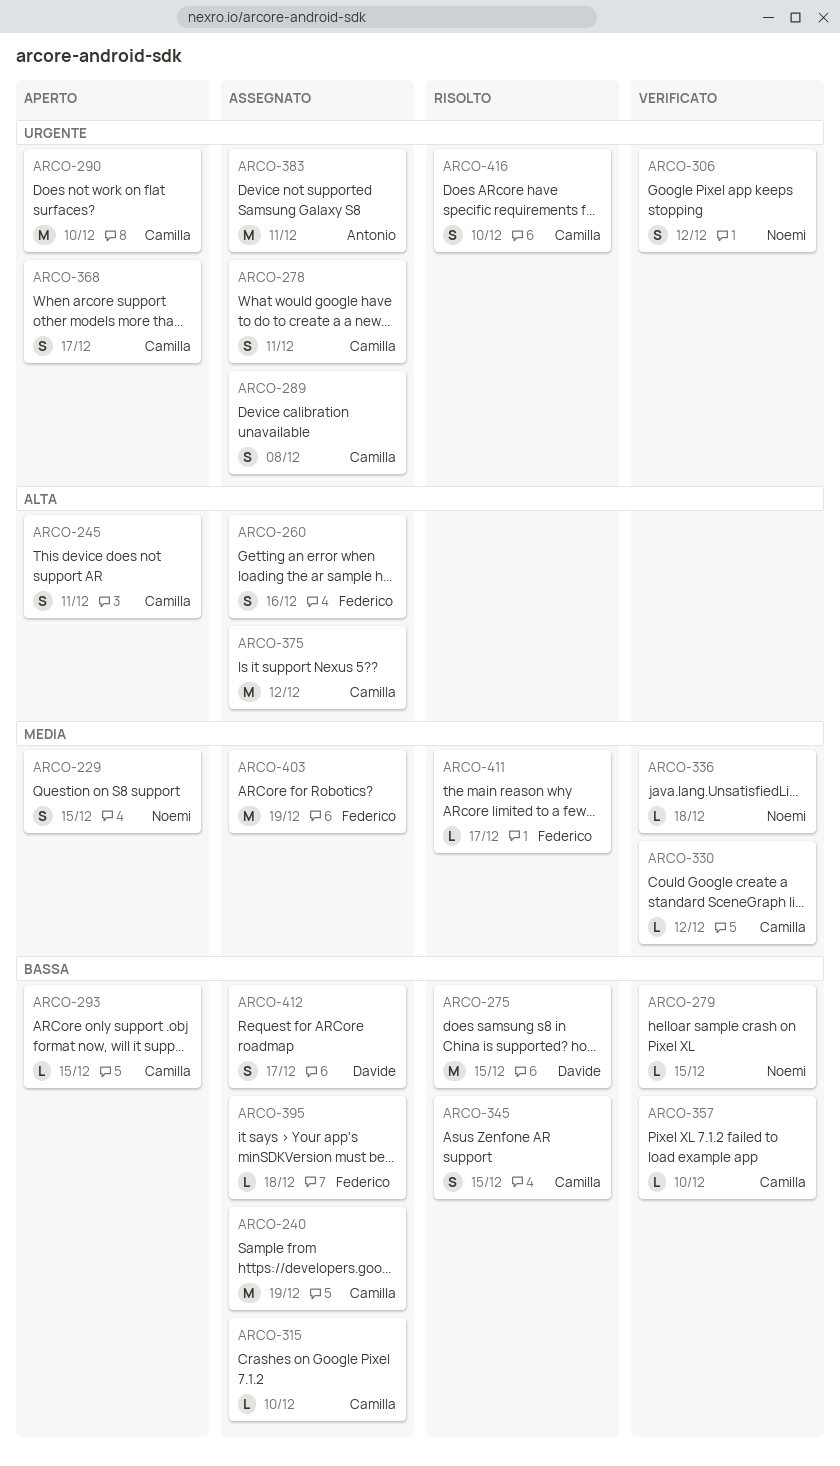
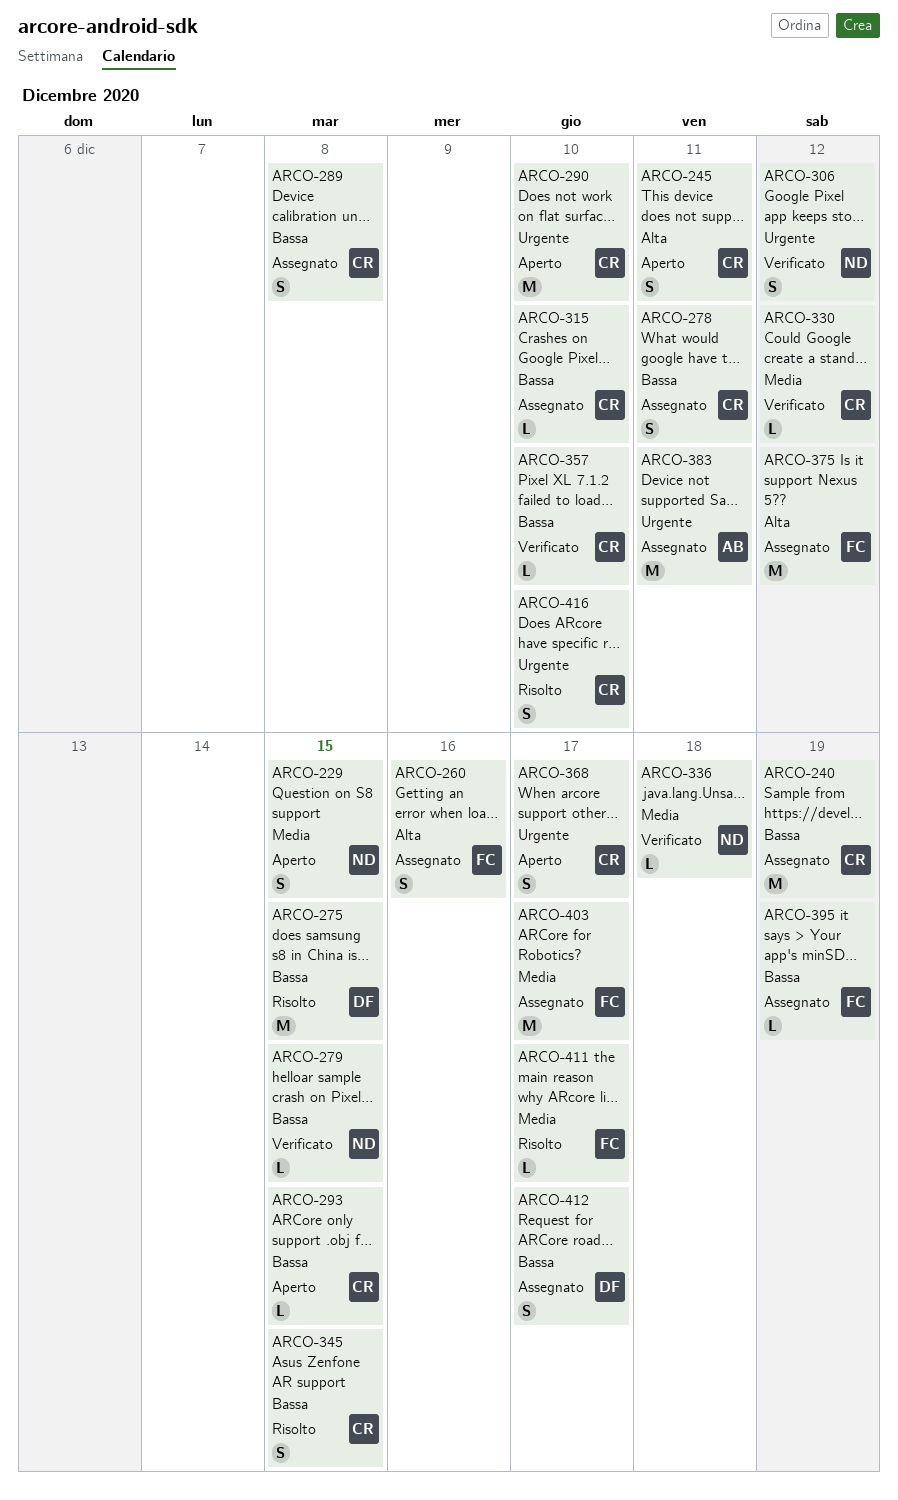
ARCO-278, priority: Urgente -> Bassa
ARCO-289, priority: Urgente -> Bassa
ARCO-375, owner: Camilla -> Federico
ARCO-395, due: Dec 18 -> Dec 19
ARCO-403, due: Dec 19 -> Dec 17

